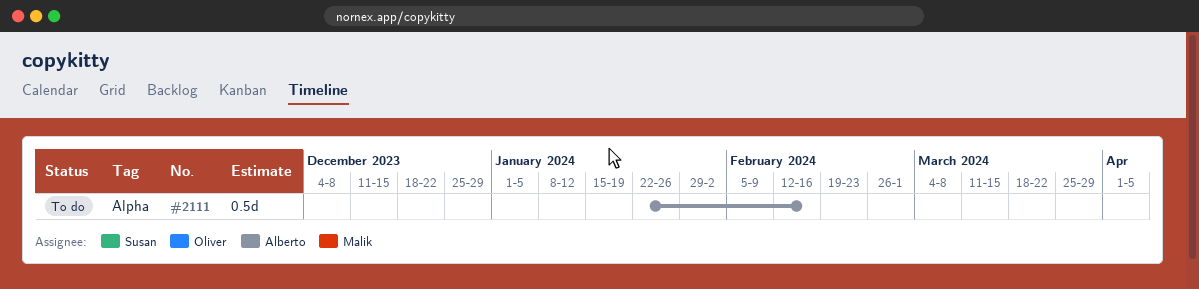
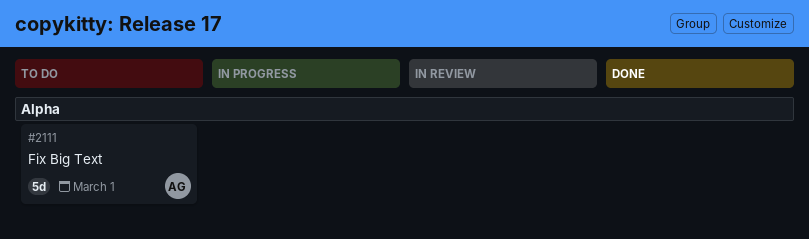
#2111, estimate: 0.5d -> 5d
#2111, due: Feb 16 -> Mar 1

